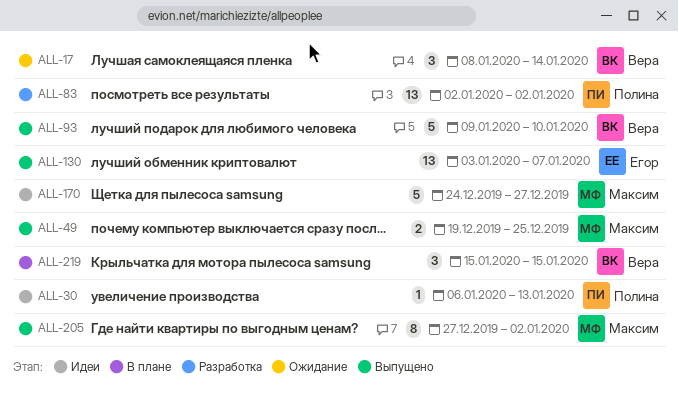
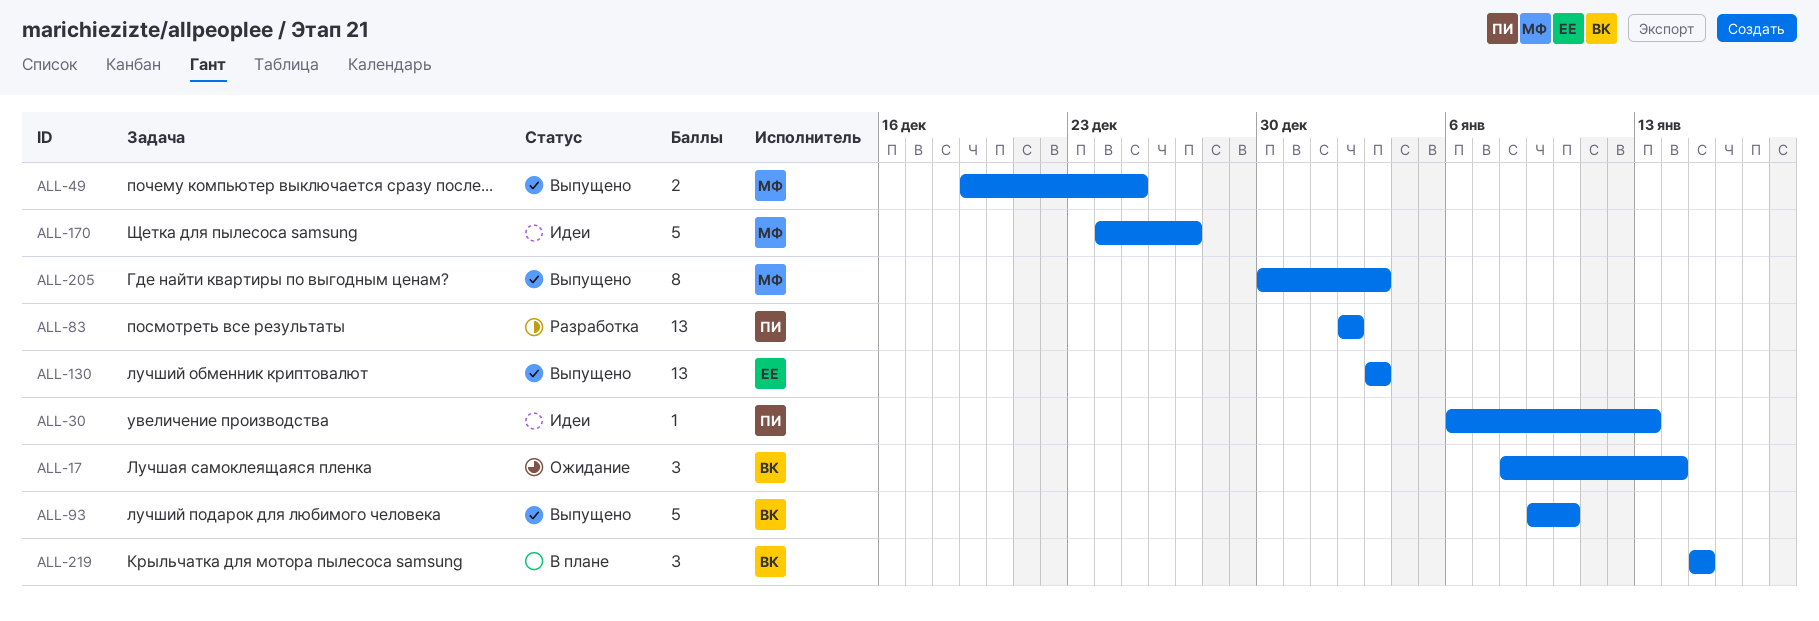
ALL-130, due: Jan 7 -> Jan 3
ALL-205, start: Dec 27 -> Dec 30
ALL-205, due: Jan 2 -> Jan 3

